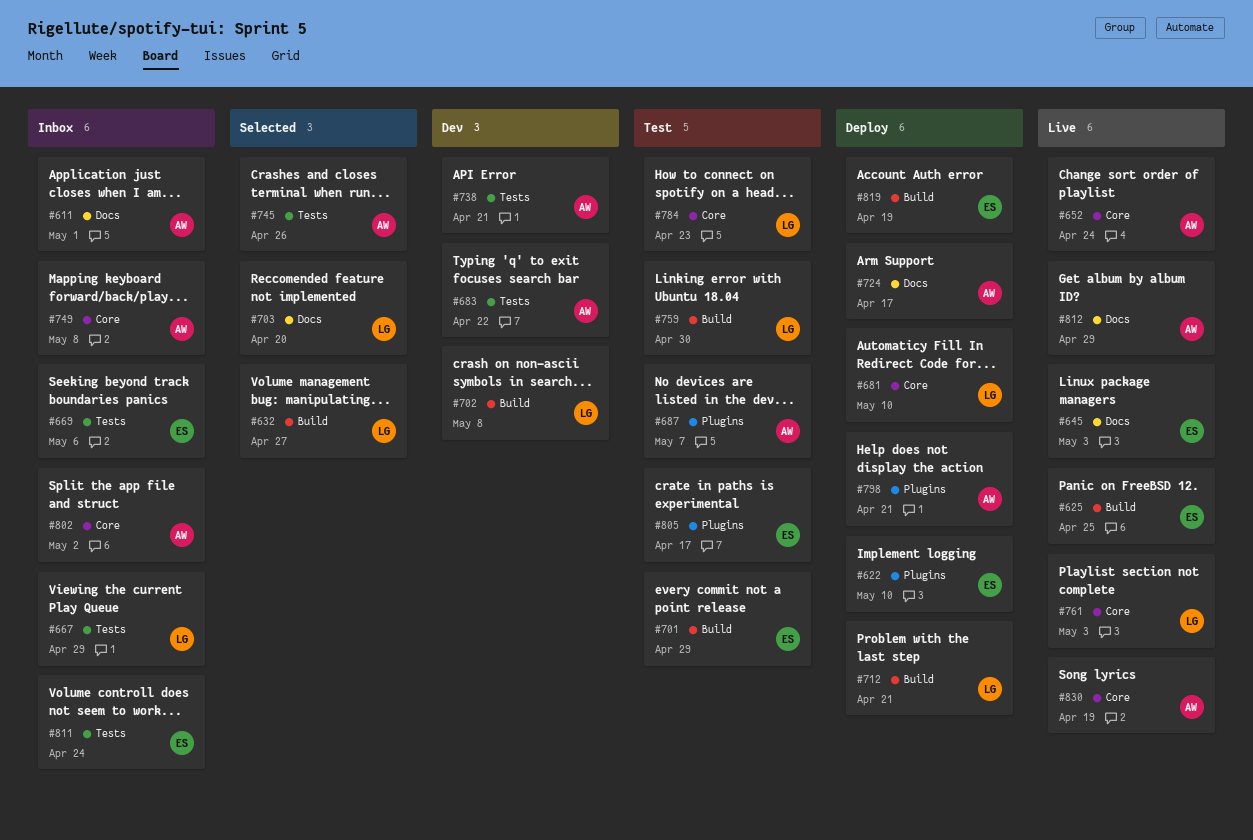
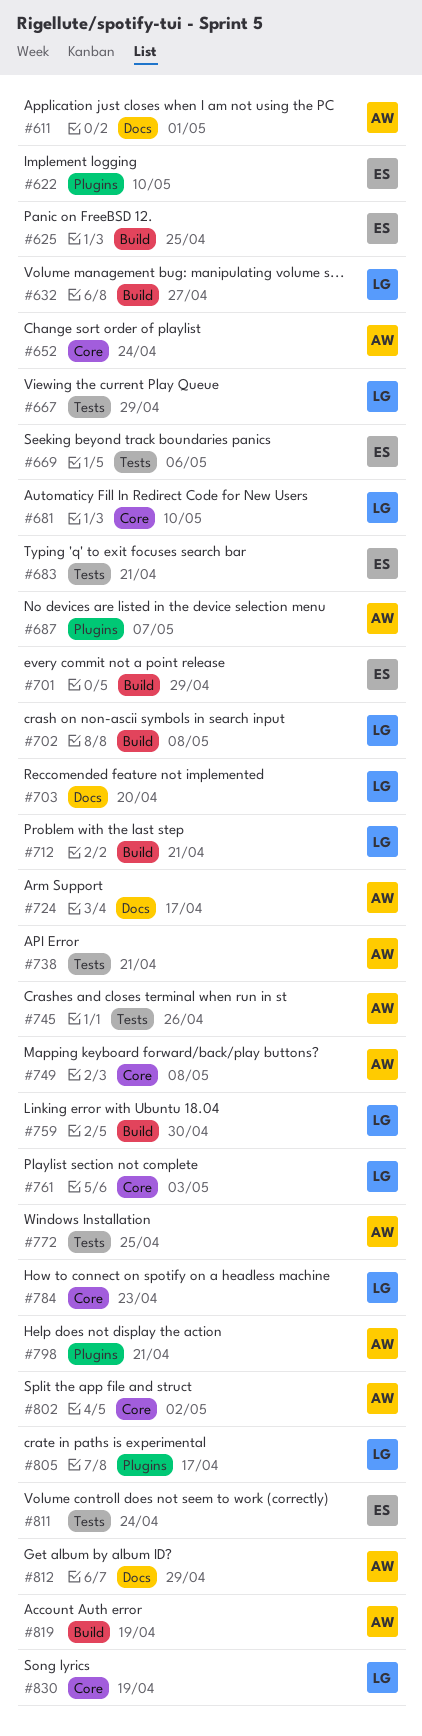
#645: present -> none
#683, owner: AW -> ES
#683, due: Apr 22 -> Apr 21
#772: none -> present
#805, owner: ES -> LG
#819, owner: ES -> AW
#830, owner: AW -> LG

